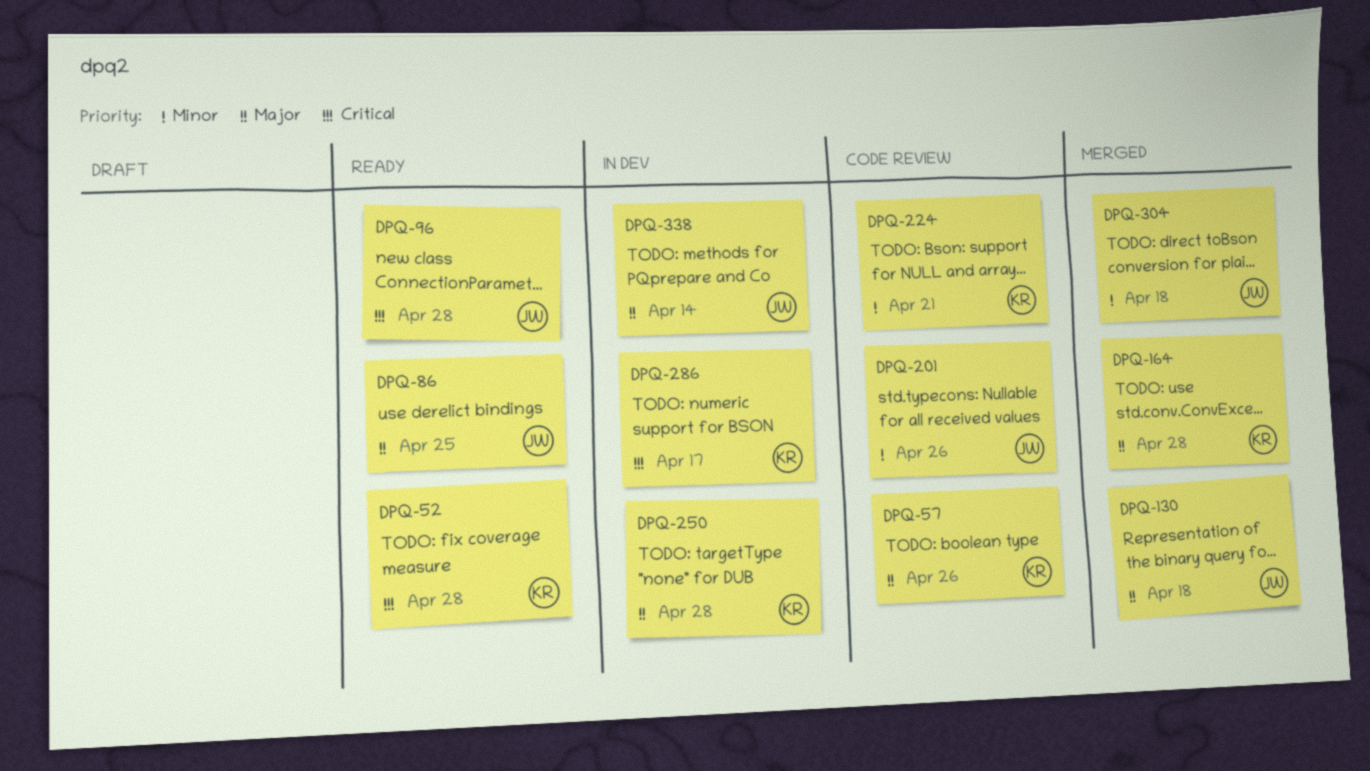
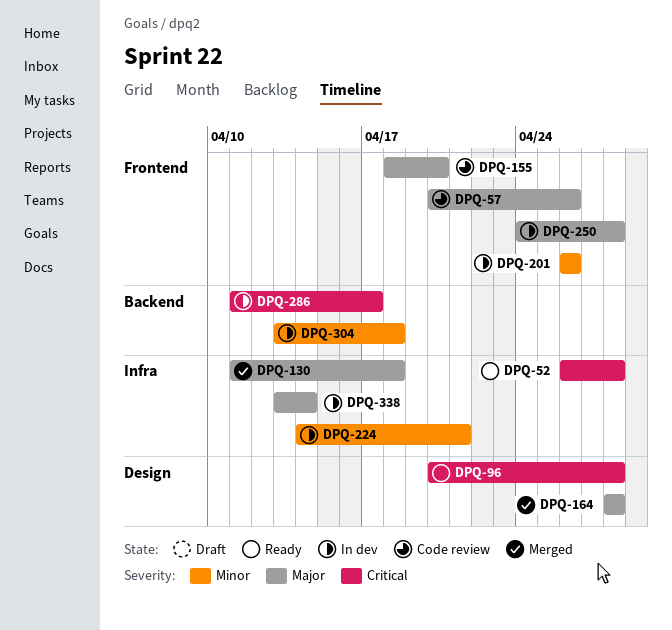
DPQ-86: present -> none
DPQ-155: none -> present
DPQ-201, status: Code review -> In dev
DPQ-224, status: Code review -> In dev
DPQ-304, status: Merged -> In dev

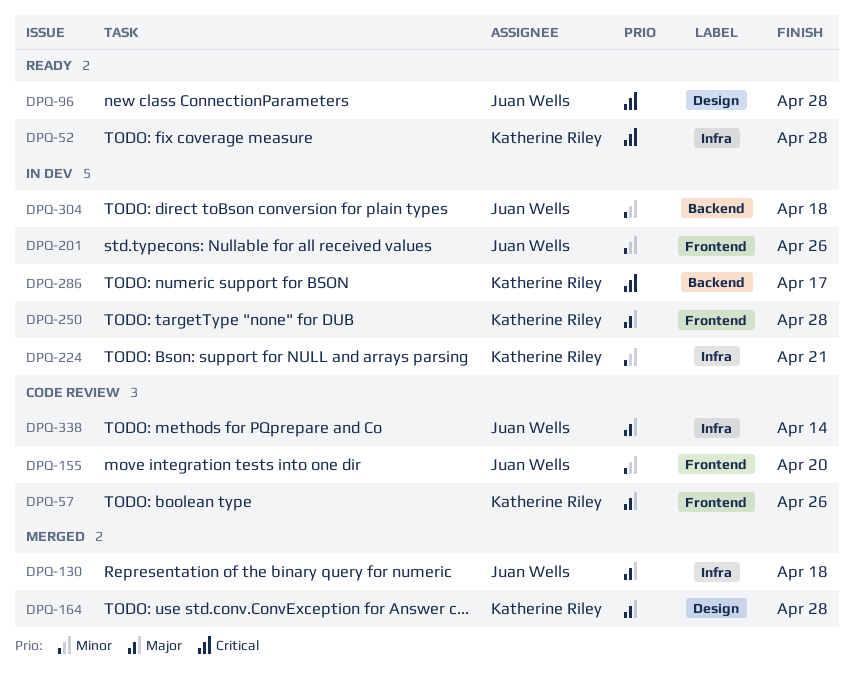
DPQ-155, priority: Major -> Minor
DPQ-338, status: In dev -> Code review

